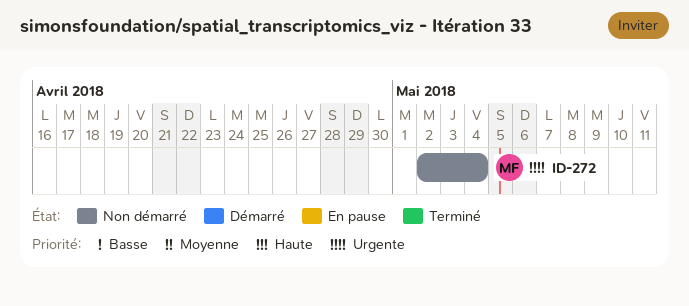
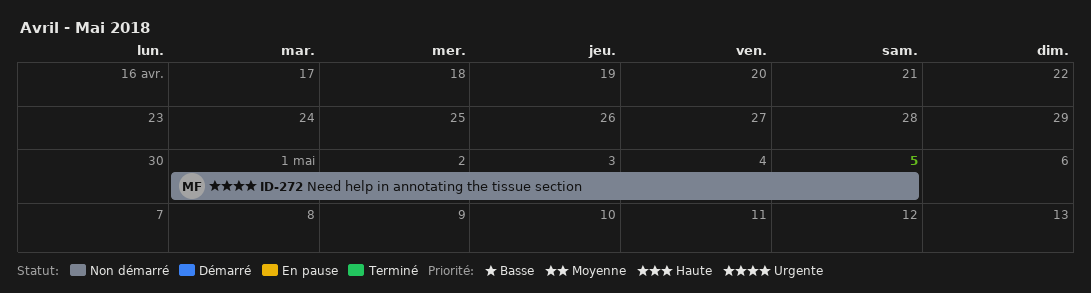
ID-272, start: May 2 -> May 1
ID-272, due: May 4 -> May 5

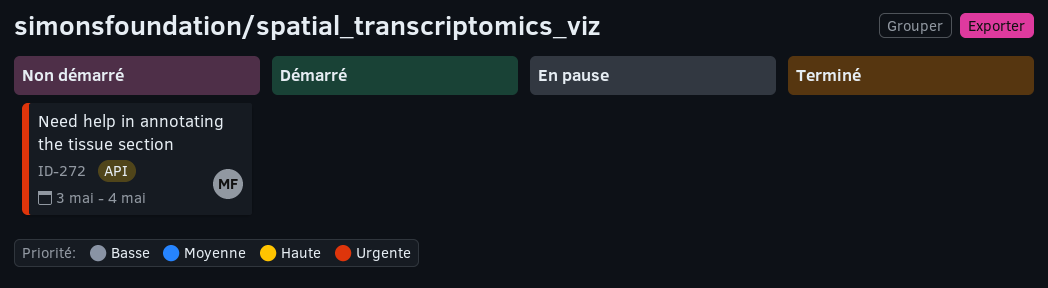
ID-272, start: May 1 -> May 3
ID-272, due: May 5 -> May 4

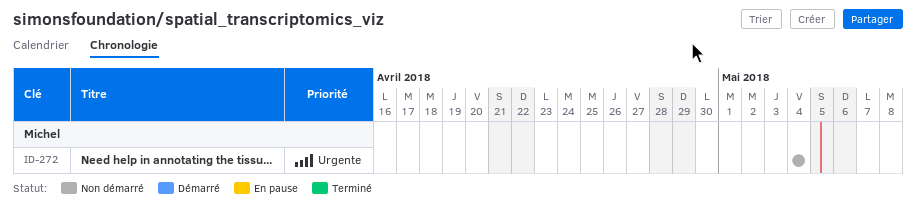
ID-272, start: May 3 -> May 4

